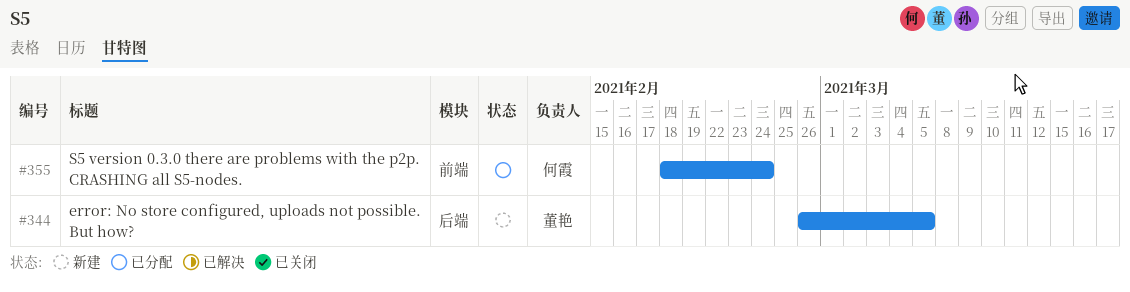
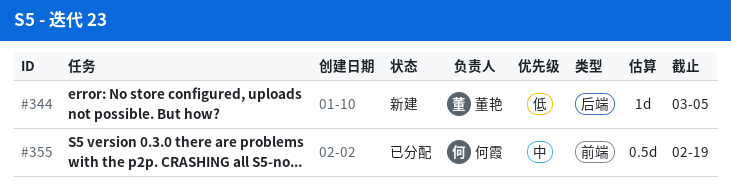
#355, due: Feb 24 -> Feb 19

